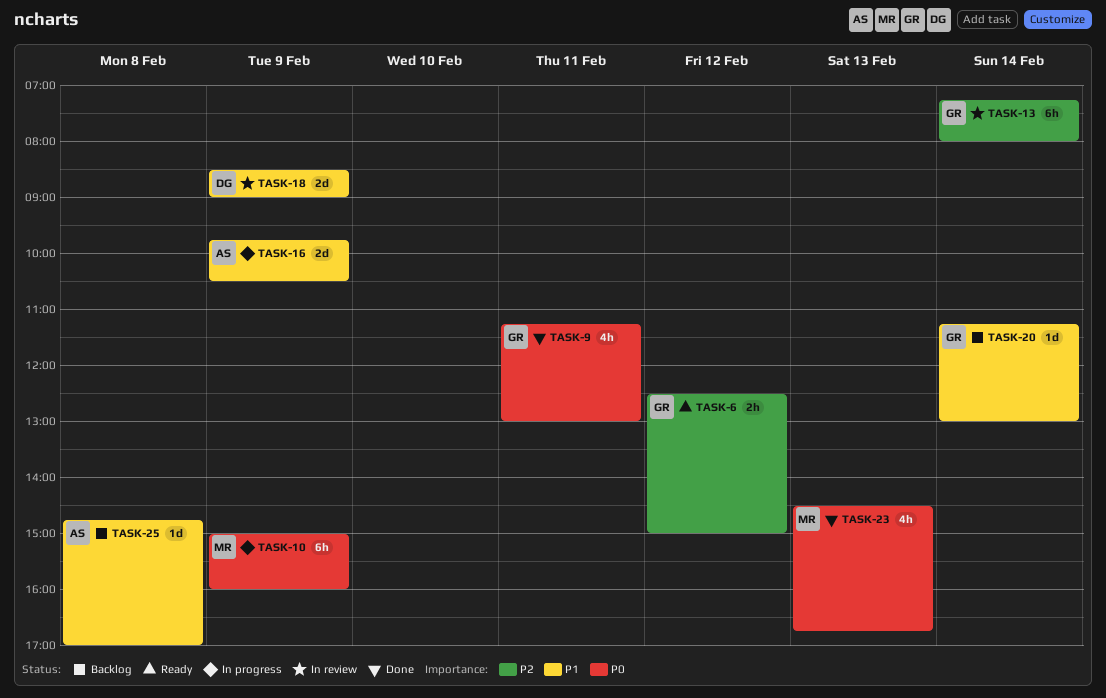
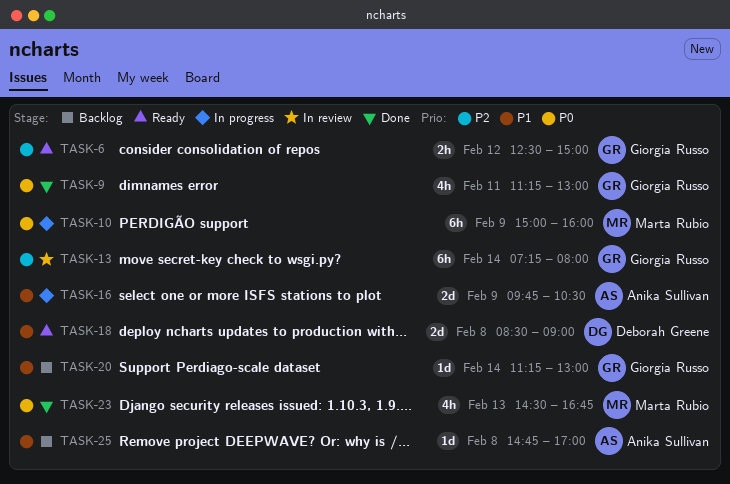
TASK-18, status: In review -> Ready
TASK-18, day: Feb 9 -> Feb 8

